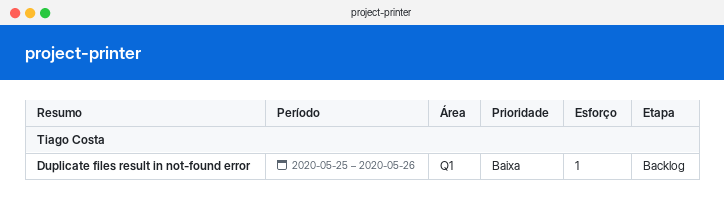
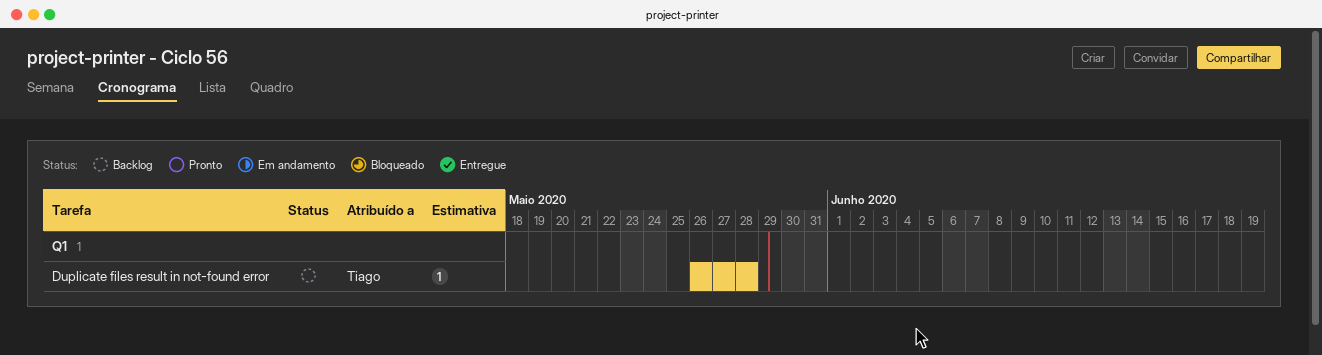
Duplicate files result in not-found error, start: May 25 -> May 26
Duplicate files result in not-found error, due: May 26 -> May 28

